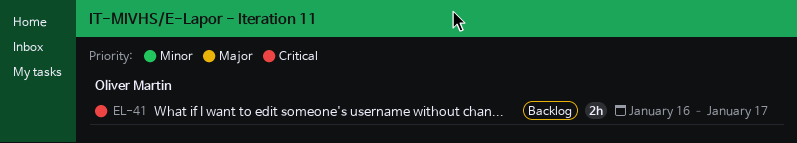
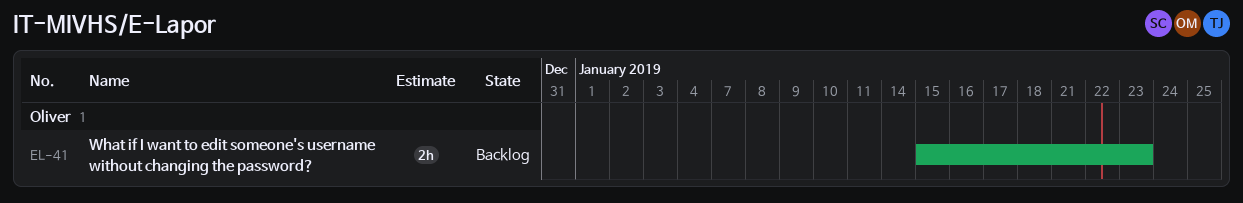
EL-41, start: Jan 16 -> Jan 15
EL-41, due: Jan 17 -> Jan 23

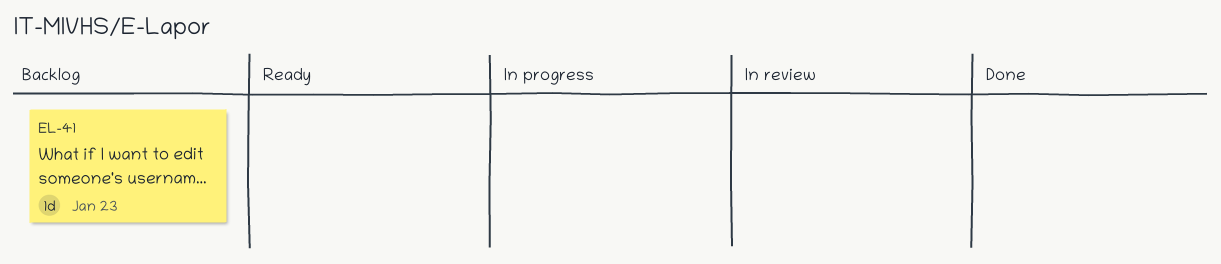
EL-41, estimate: 2h -> 1d

